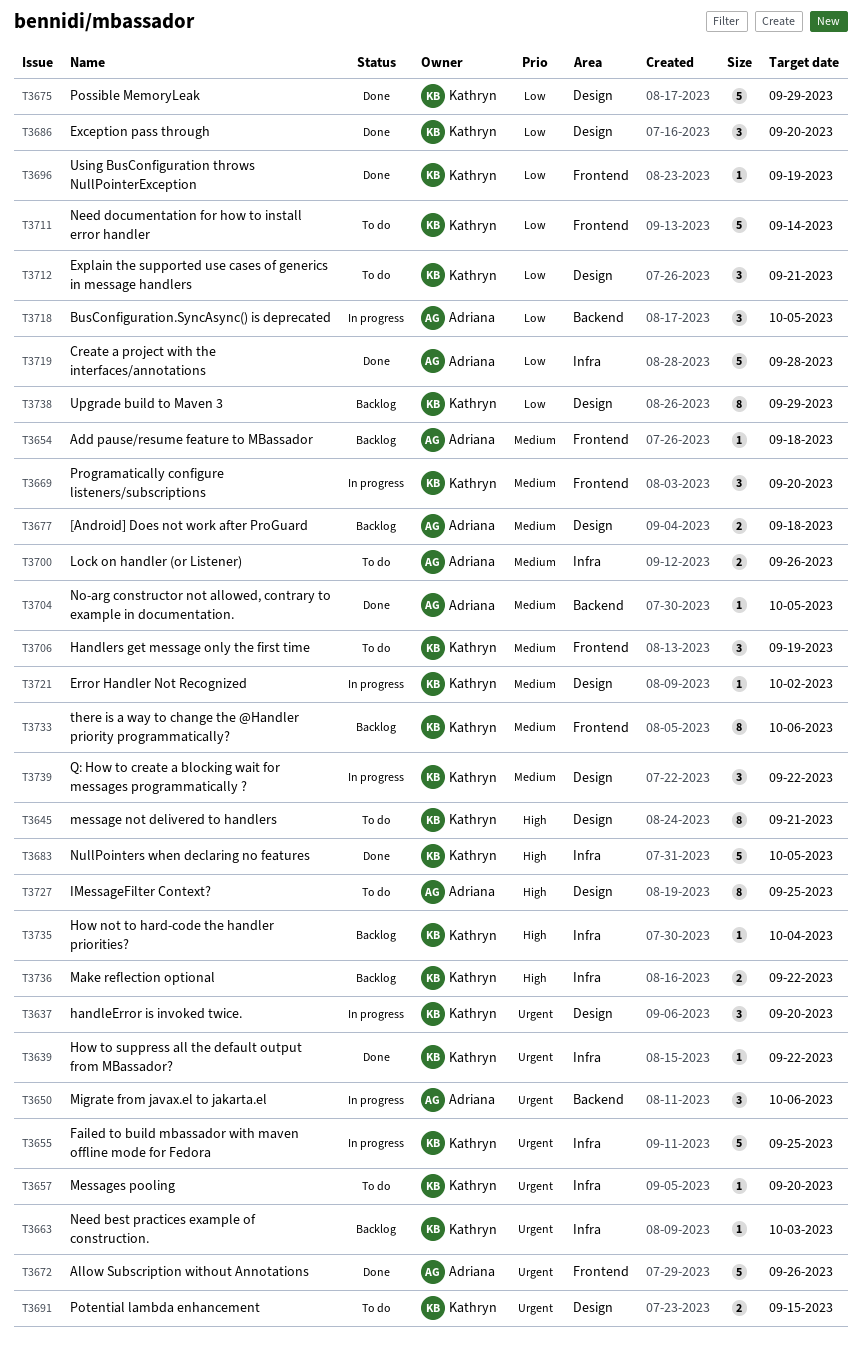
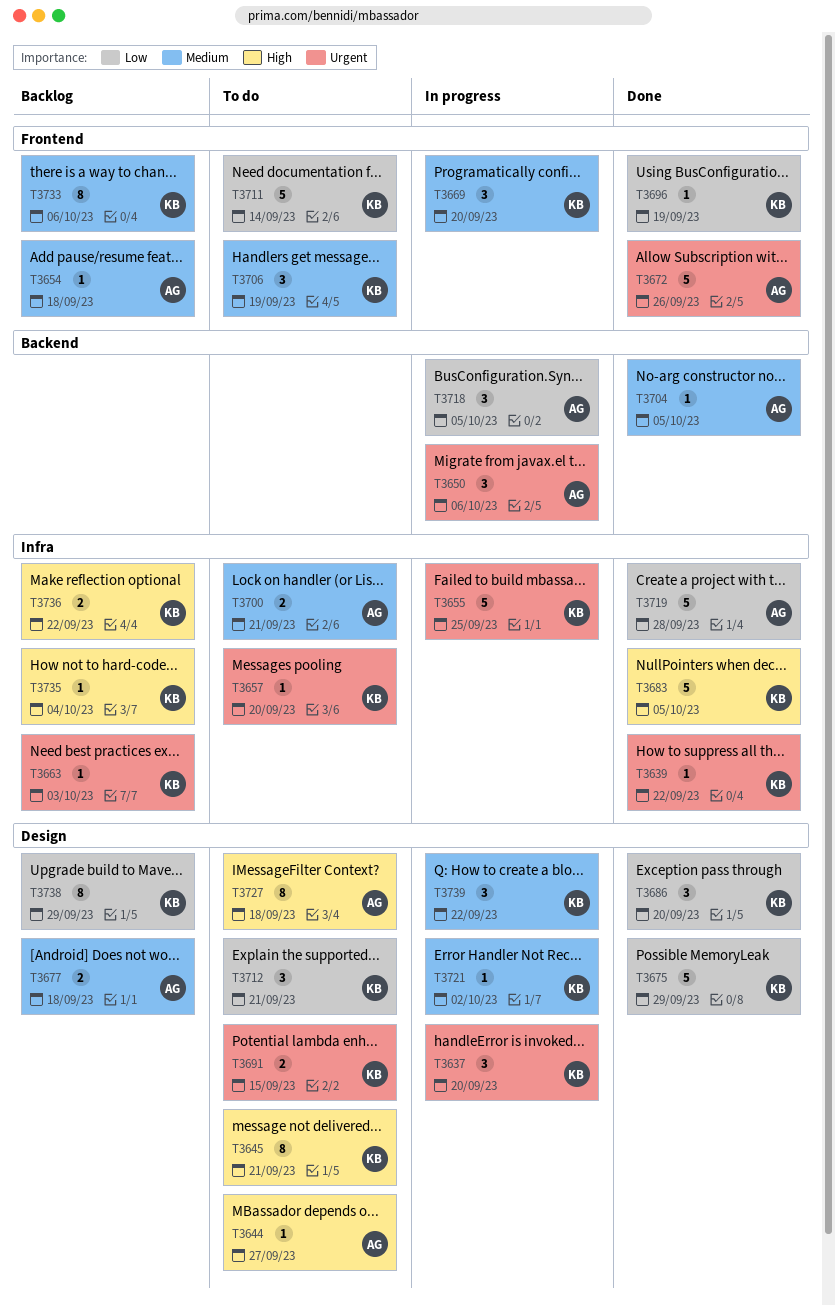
T3644: none -> present
T3700, due: Sep 26 -> Sep 21
T3727, due: Sep 25 -> Sep 18

